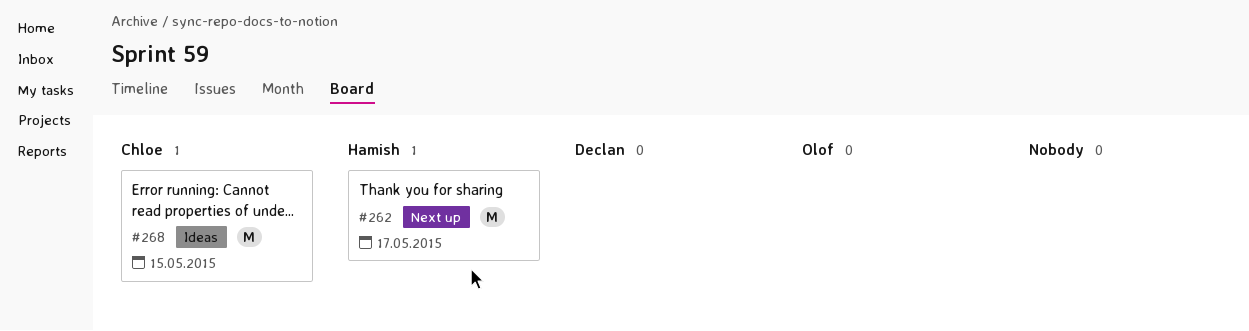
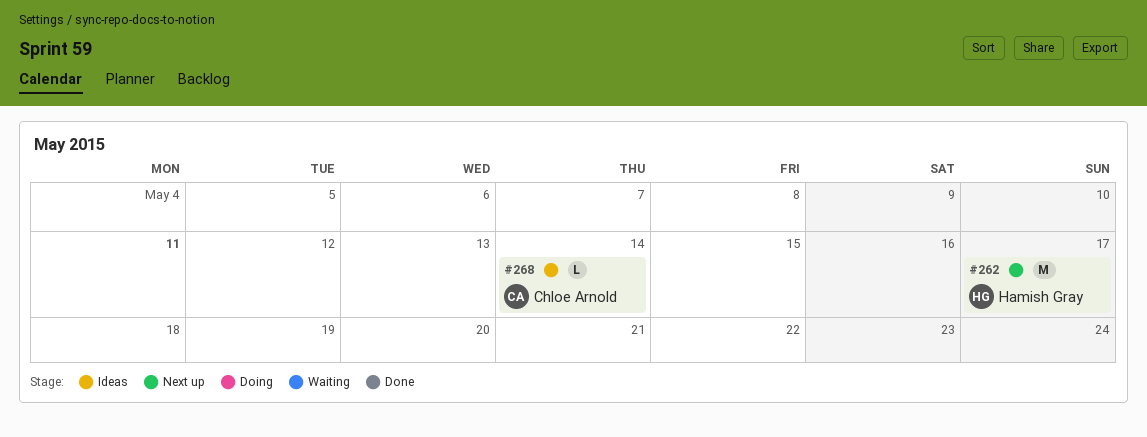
#268, estimate: M -> L
#268, due: May 15 -> May 14

